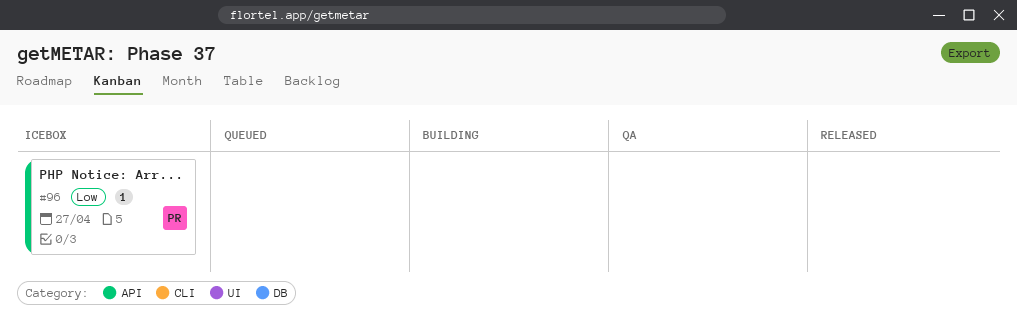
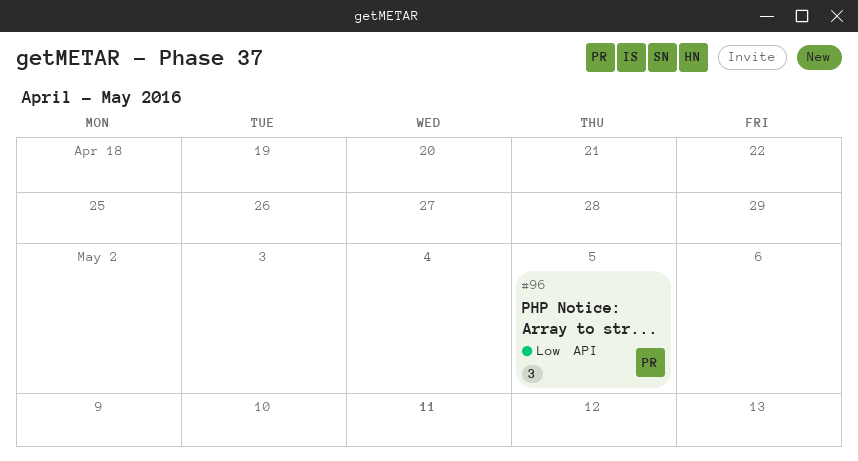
#96, estimate: 1 -> 3
#96, due: Apr 27 -> May 5

